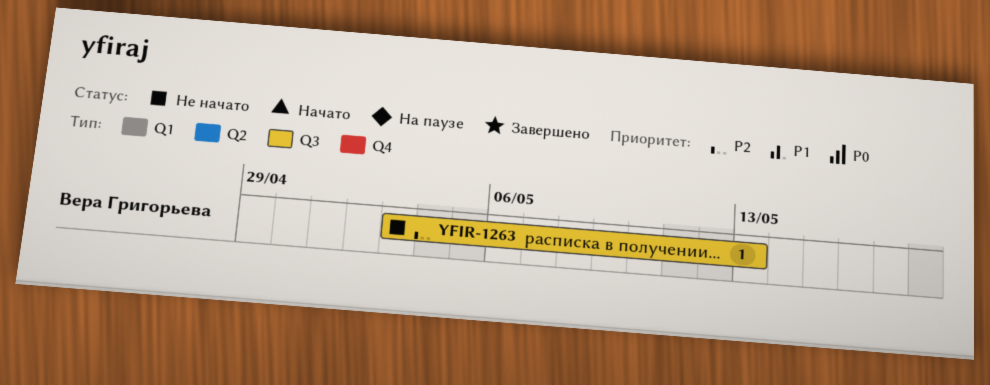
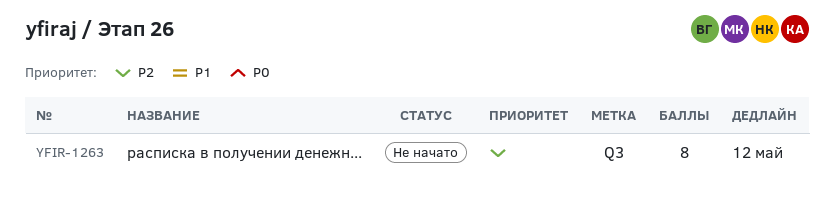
YFIR-1263, estimate: 1 -> 8
YFIR-1263, due: May 13 -> May 12

